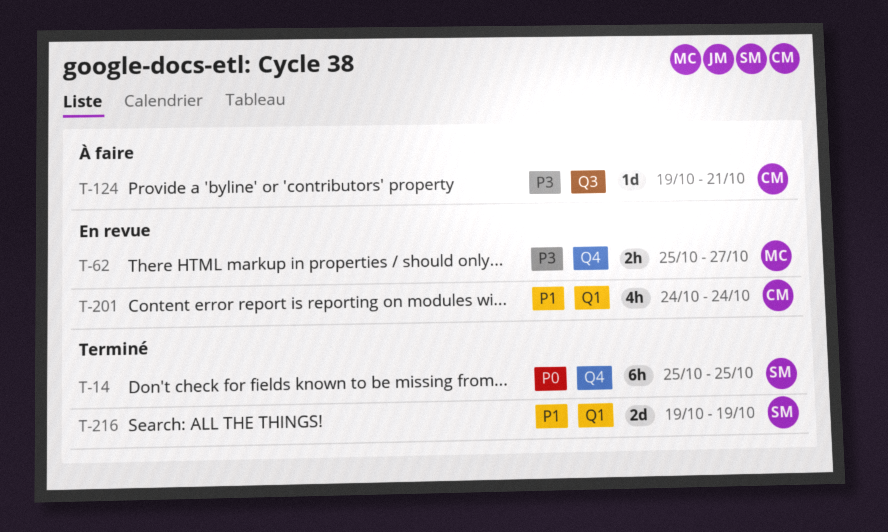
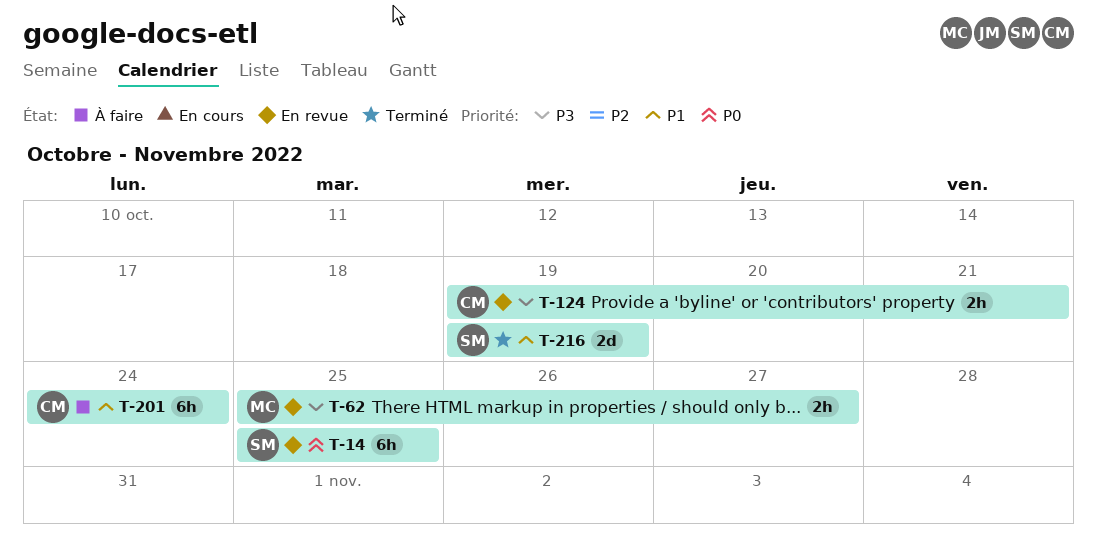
T-14, status: Terminé -> En revue
T-124, status: À faire -> En revue
T-124, estimate: 1d -> 2h
T-201, status: En revue -> À faire
T-201, estimate: 4h -> 6h

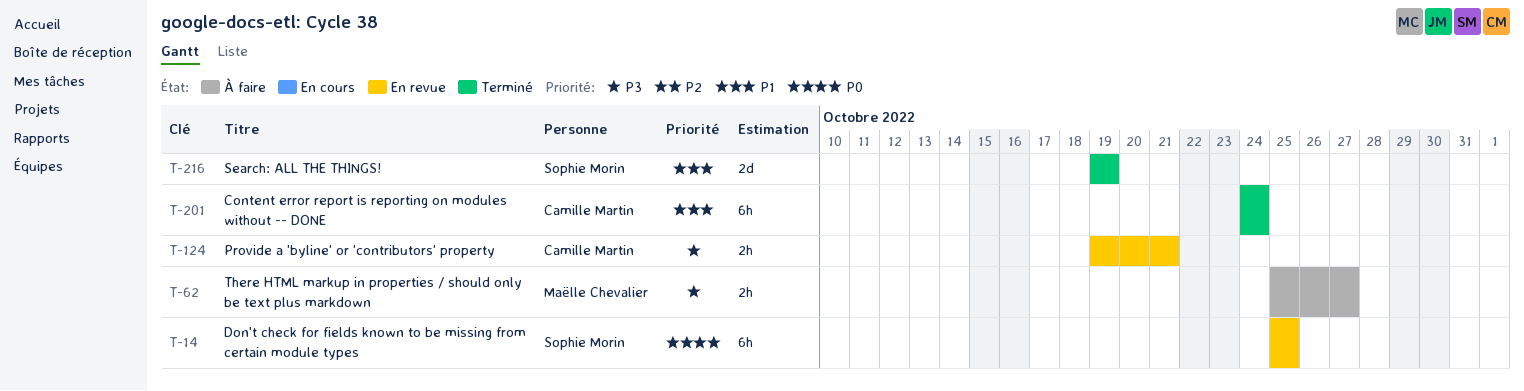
T-62, status: En revue -> À faire
T-201, status: À faire -> Terminé

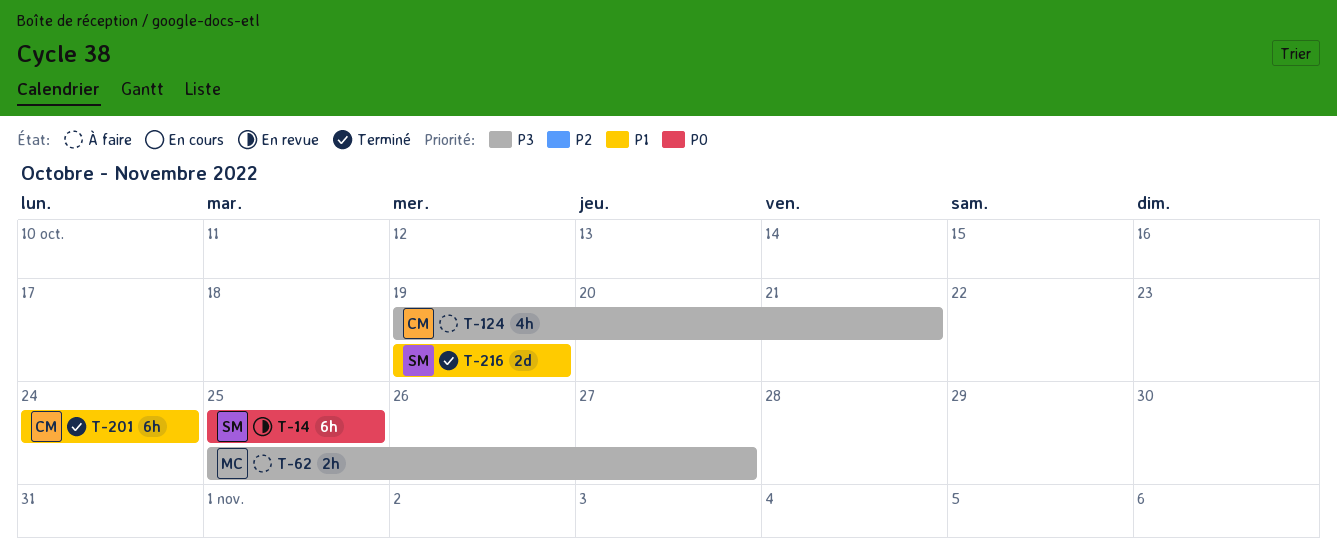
T-124, status: En revue -> À faire
T-124, estimate: 2h -> 4h

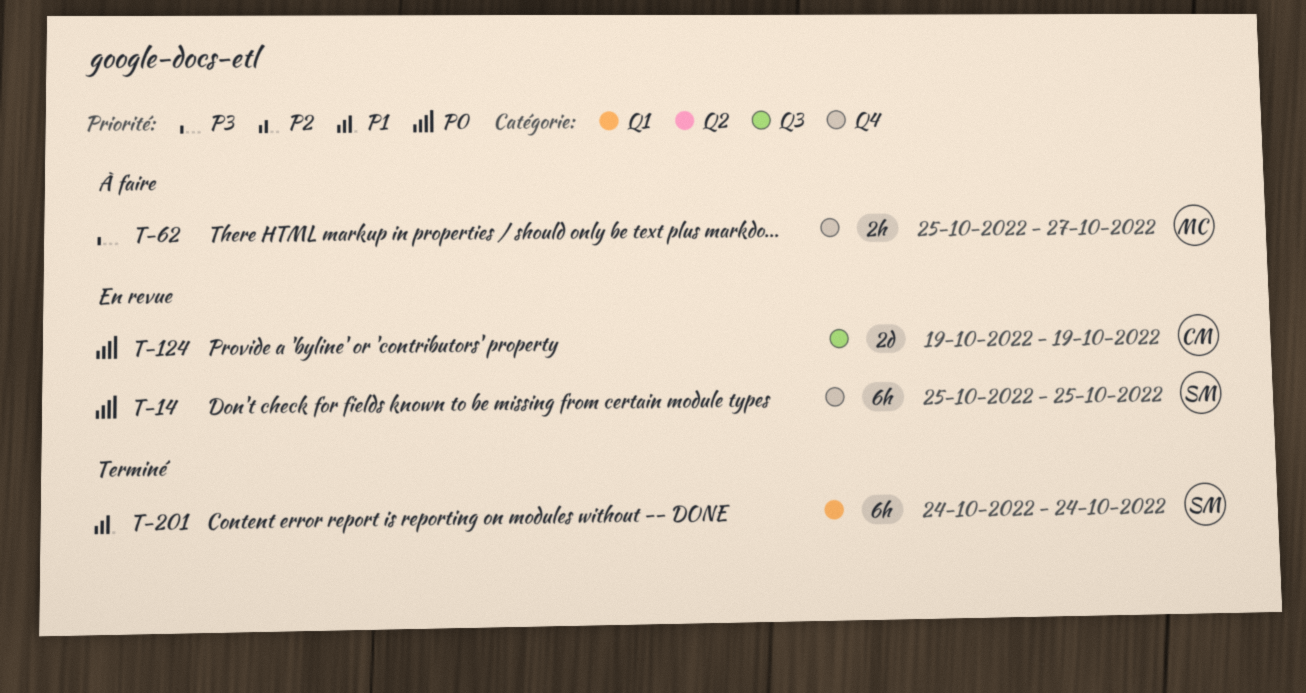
T-124, status: À faire -> En revue
T-124, priority: P3 -> P0
T-124, estimate: 4h -> 2d
T-124, due: Oct 21 -> Oct 19
T-201, owner: CM -> SM
T-216: present -> none

